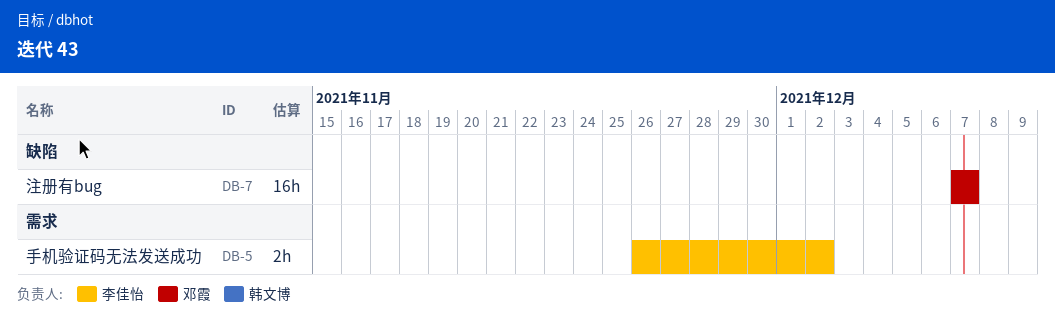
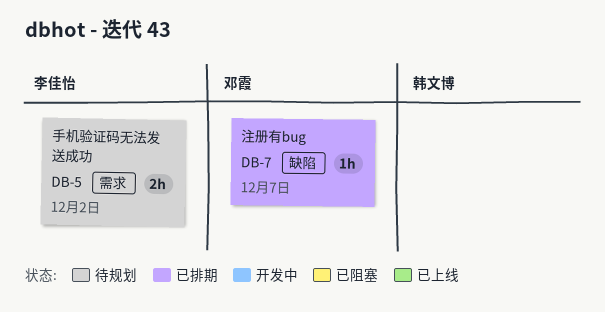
DB-7, estimate: 16h -> 1h

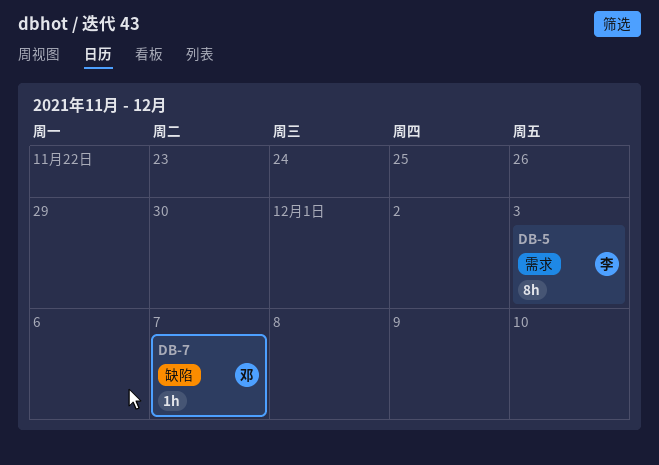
DB-5, estimate: 2h -> 8h
DB-5, due: Dec 2 -> Dec 3

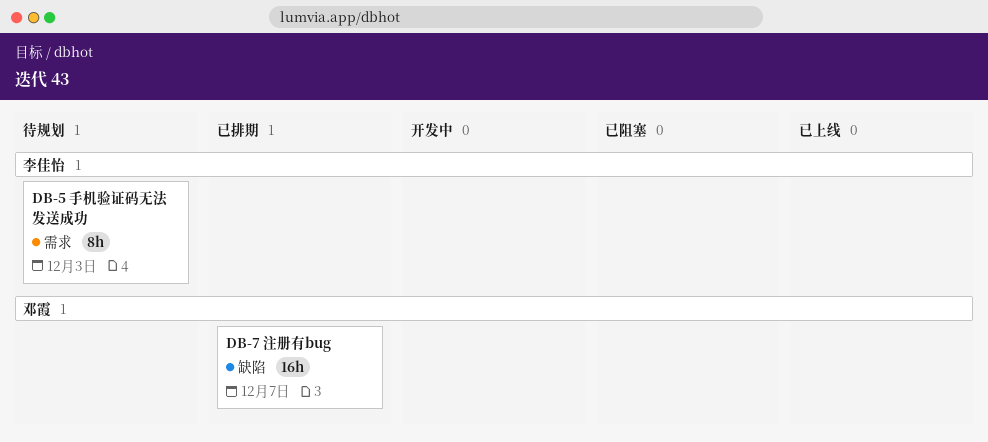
DB-7, estimate: 1h -> 16h

